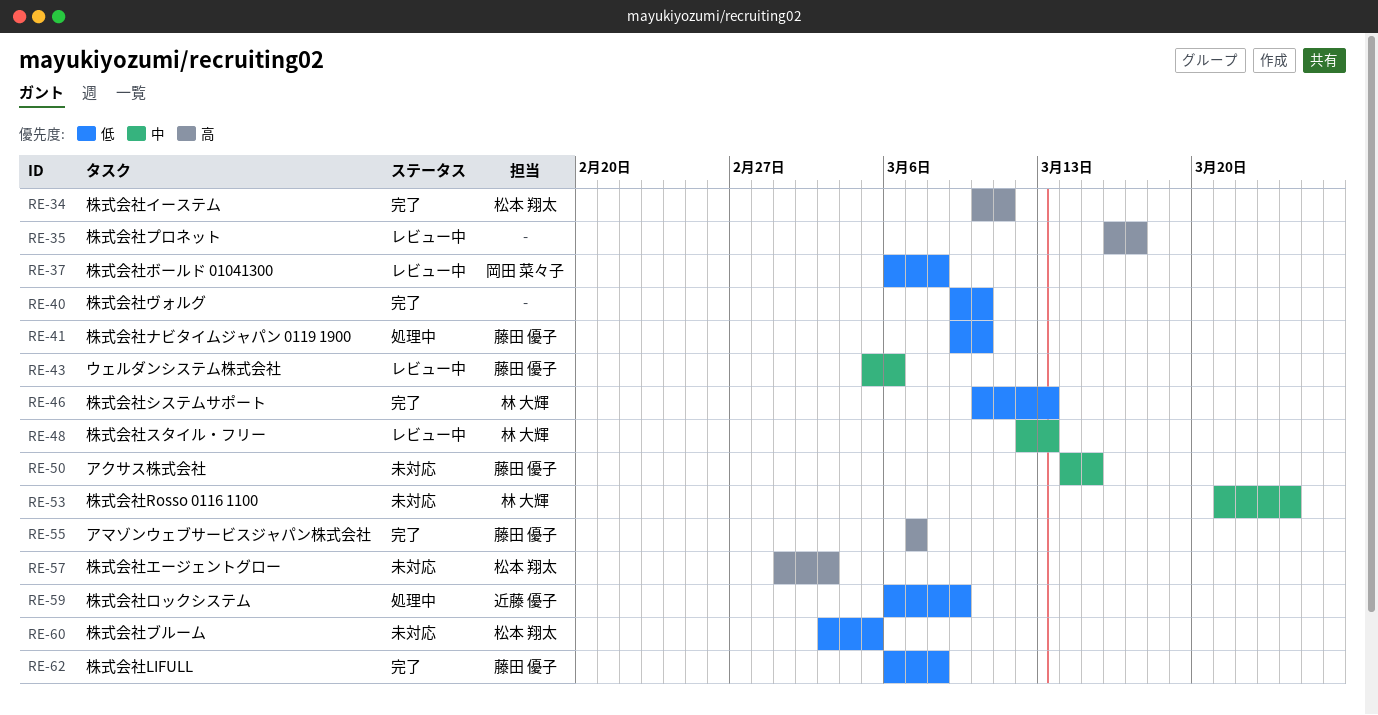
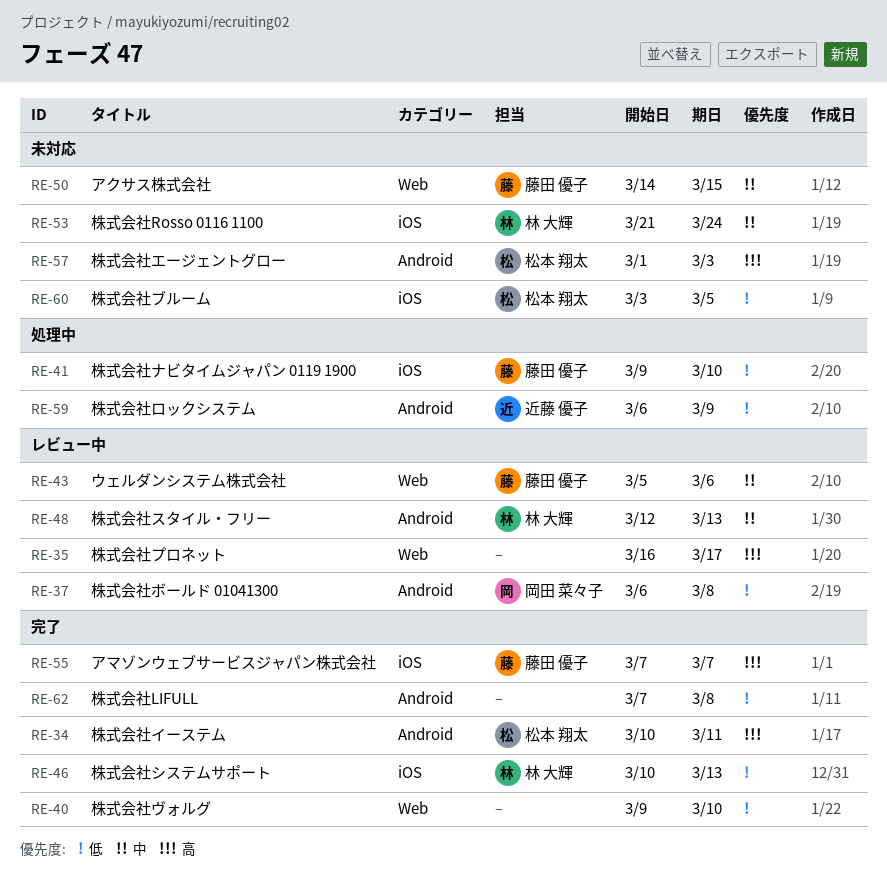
RE-62, owner: 藤田 優子 -> none
RE-62, start: Mar 6 -> Mar 7

